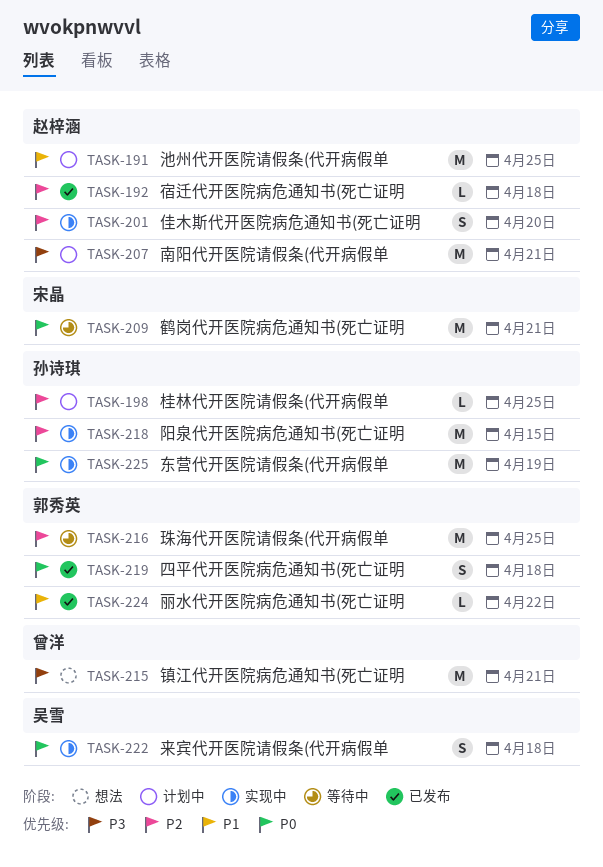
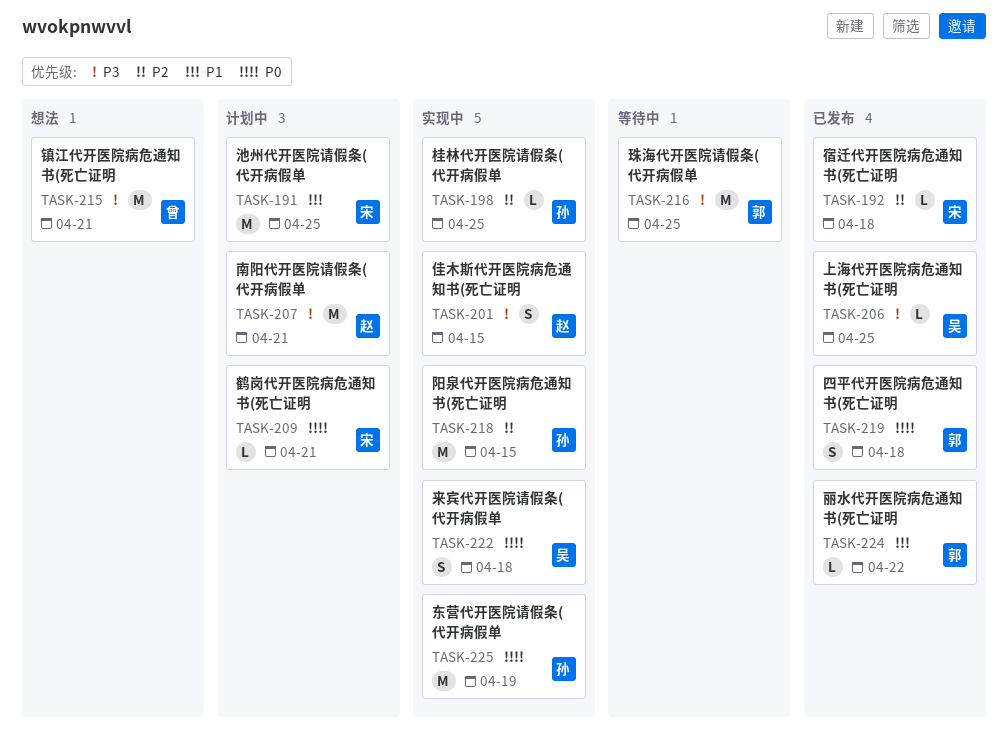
TASK-191, owner: 赵梓涵 -> 宋晶
TASK-192, owner: 赵梓涵 -> 宋晶
TASK-198, status: 计划中 -> 实现中
TASK-201, priority: P2 -> P3
TASK-201, due: Apr 20 -> Apr 15
TASK-206: none -> present
TASK-209, status: 等待中 -> 计划中
TASK-209, estimate: M -> L
TASK-216, priority: P2 -> P3

